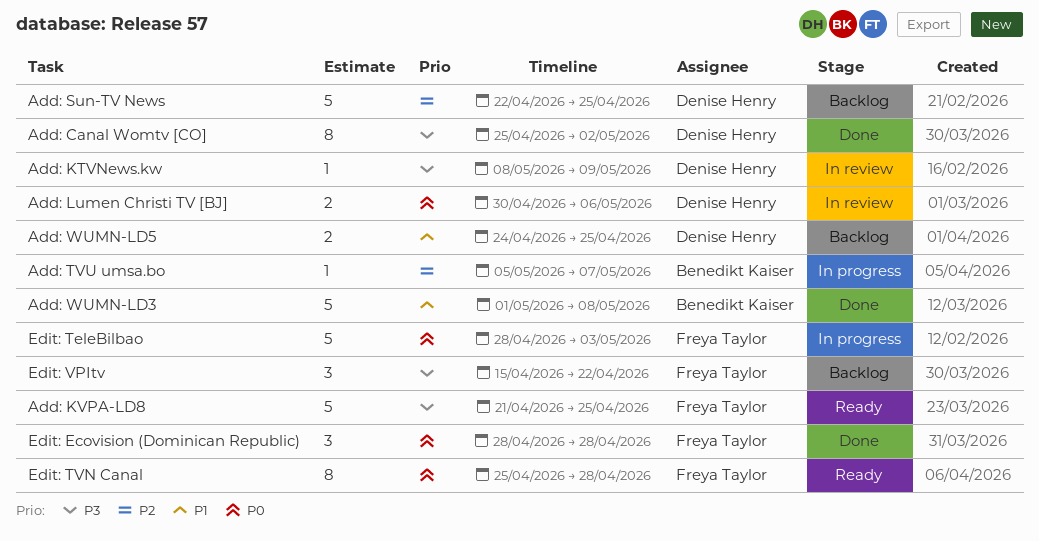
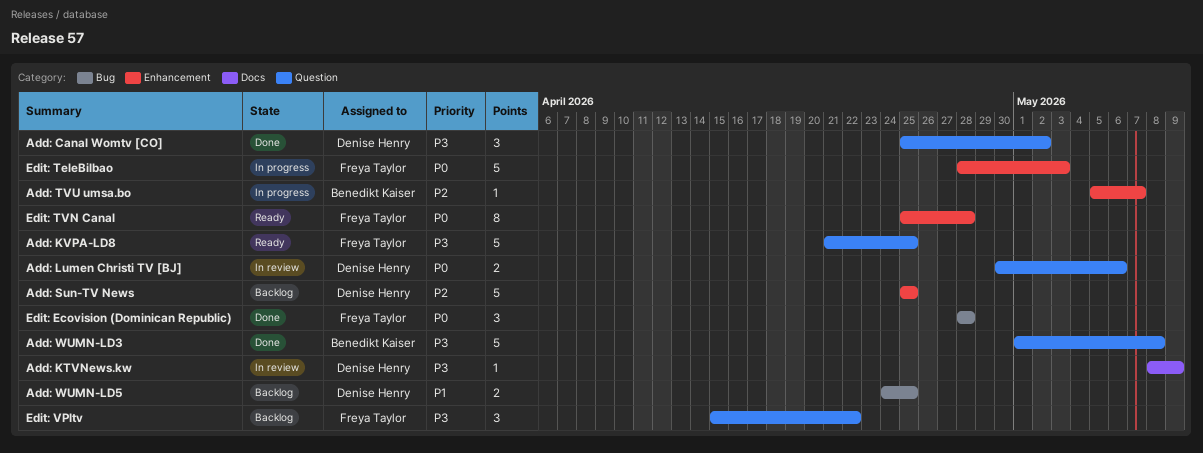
Add: Canal Womtv [CO], estimate: 8 -> 3
Add: Sun-TV News, start: Apr 22 -> Apr 25
Add: WUMN-LD3, priority: P1 -> P3

